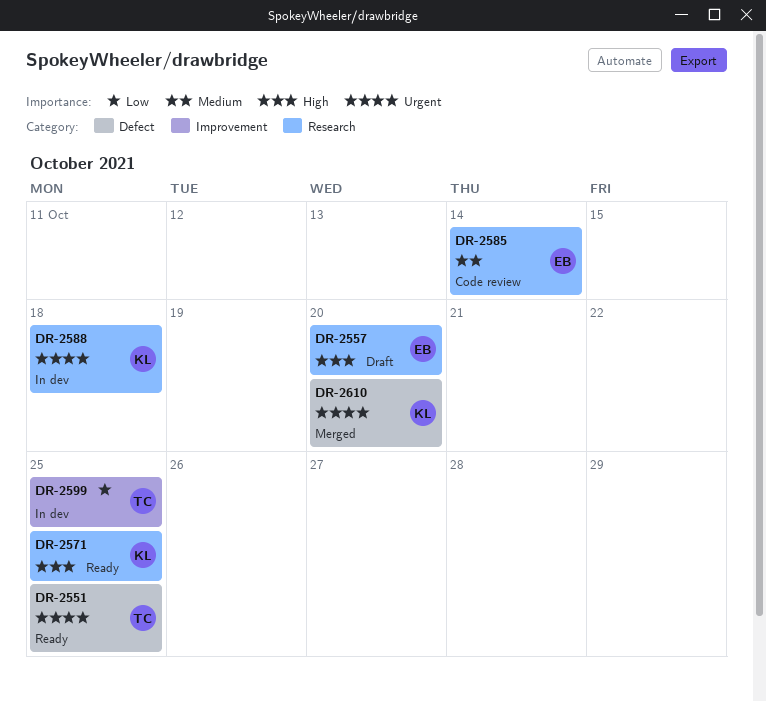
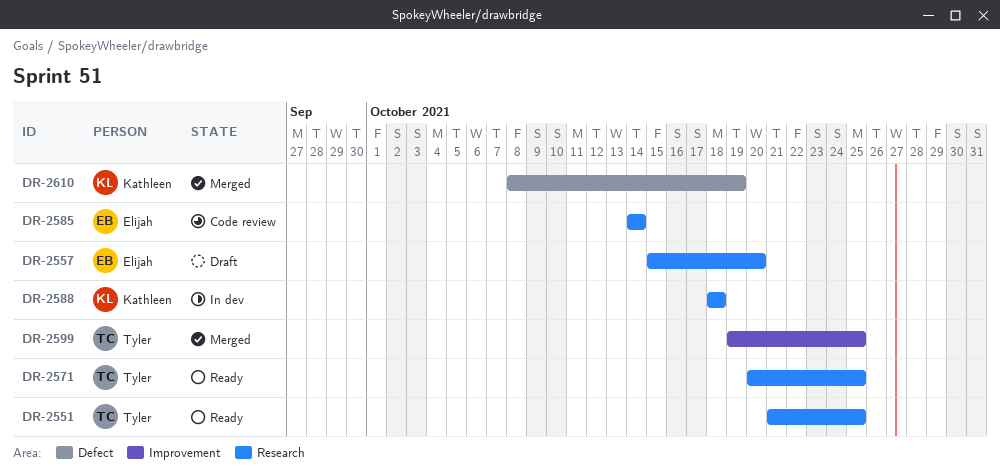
DR-2551, label: Defect -> Research
DR-2571, owner: Kathleen -> Tyler
DR-2599, status: In dev -> Merged
DR-2610, due: Oct 20 -> Oct 19

